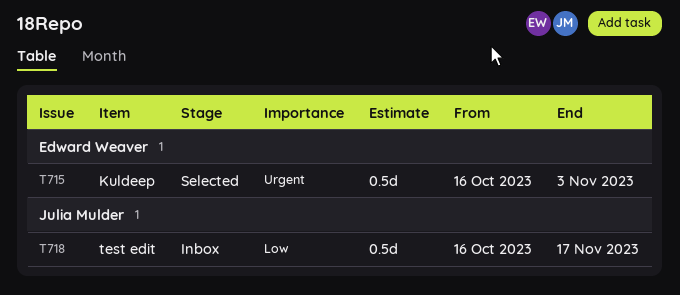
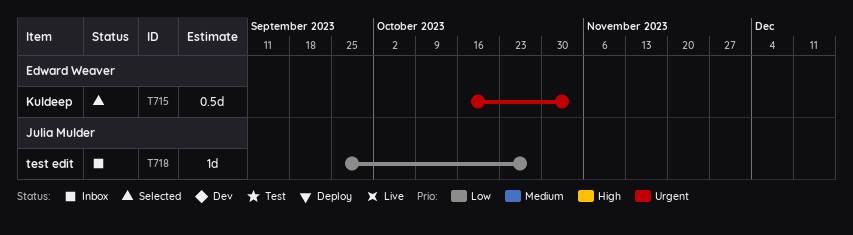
T718, estimate: 0.5d -> 1d
T718, start: Oct 16 -> Sep 25
T718, due: Nov 17 -> Oct 27

